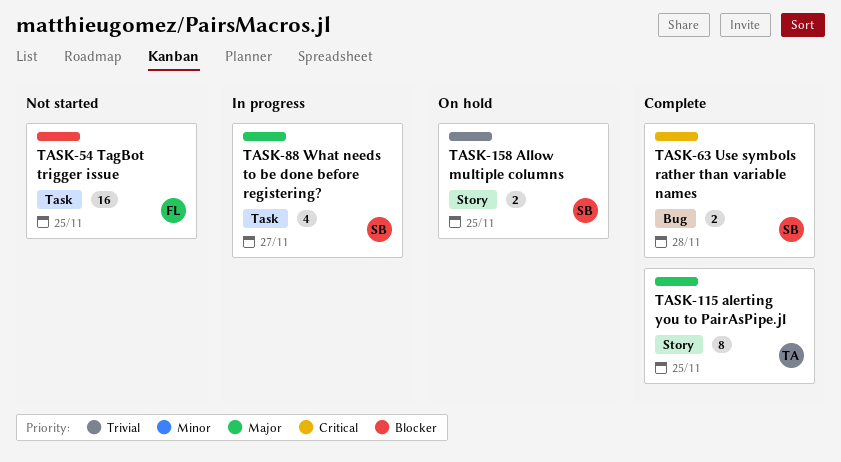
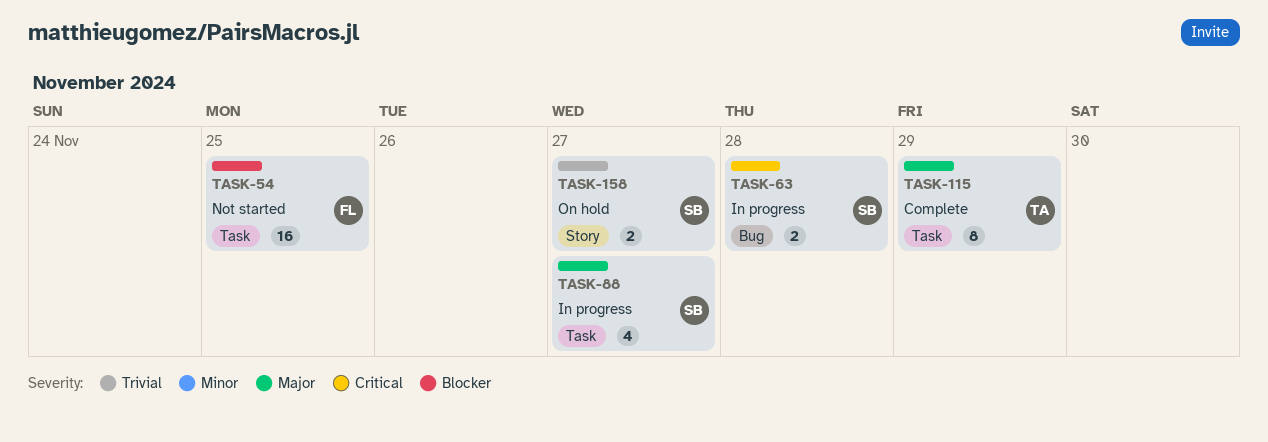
TASK-63, status: Complete -> In progress
TASK-115, label: Story -> Task
TASK-115, due: Nov 25 -> Nov 29
TASK-158, due: Nov 25 -> Nov 27

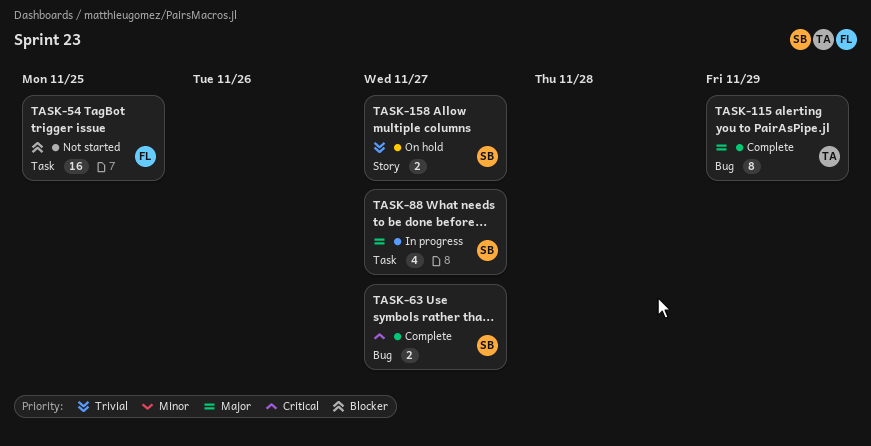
TASK-63, status: In progress -> Complete
TASK-63, due: Nov 28 -> Nov 27
TASK-115, label: Task -> Bug

